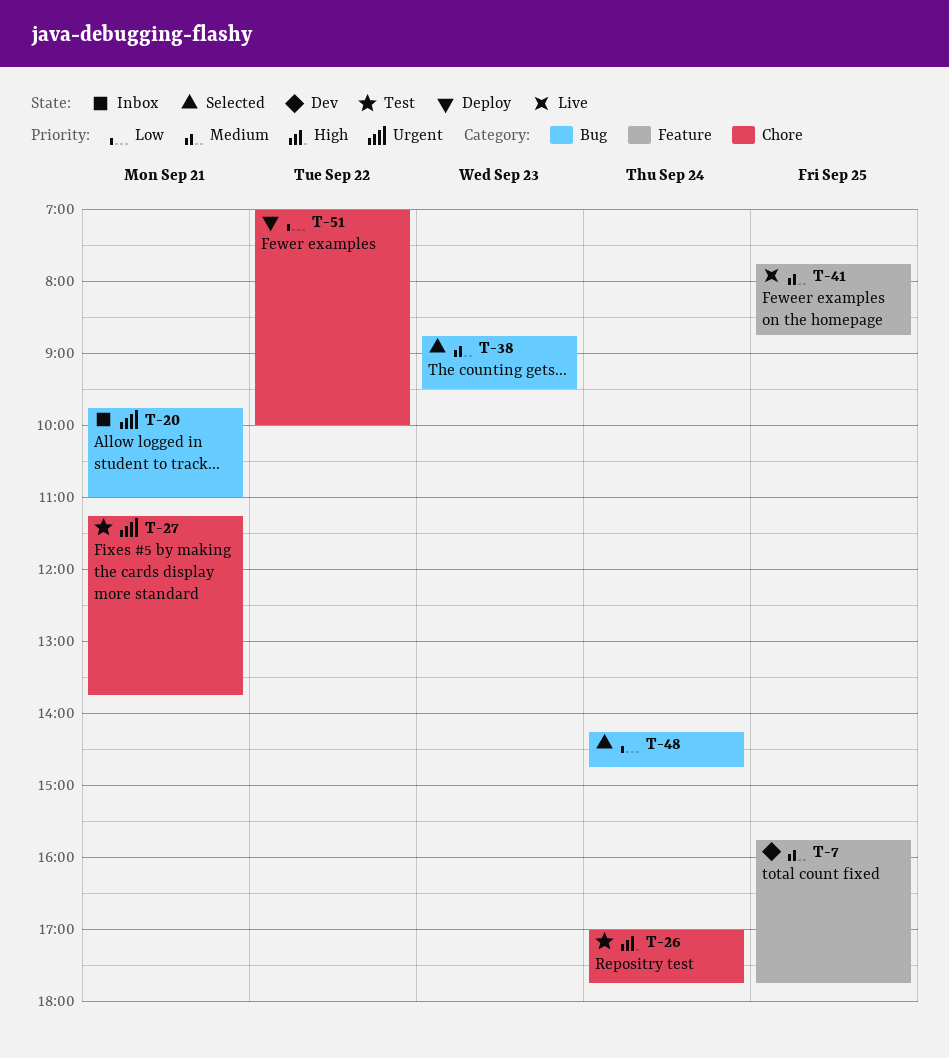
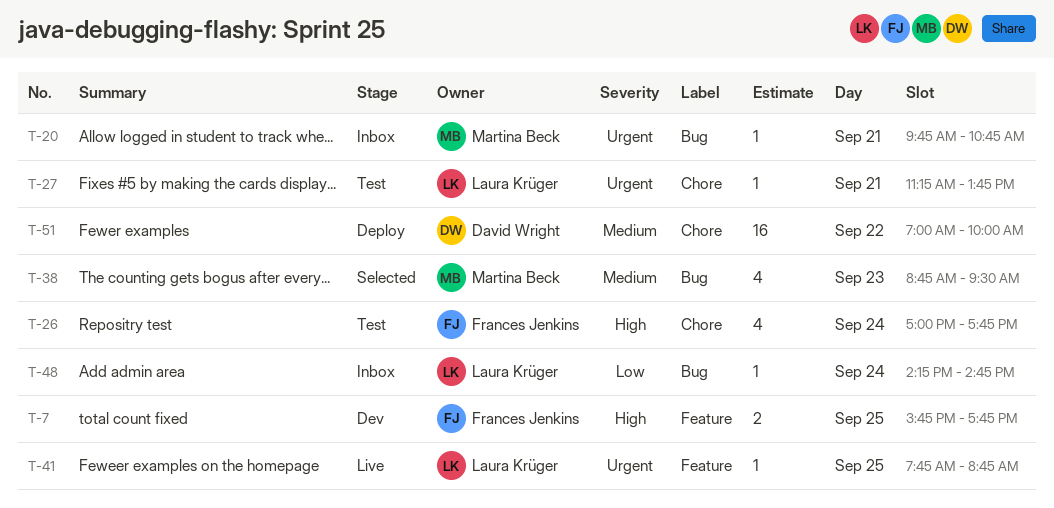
T-7, priority: Medium -> High
T-20, ends: 11:00 -> 10:45
T-41, priority: Medium -> Urgent
T-48, status: Selected -> Inbox
T-51, priority: Low -> Medium

